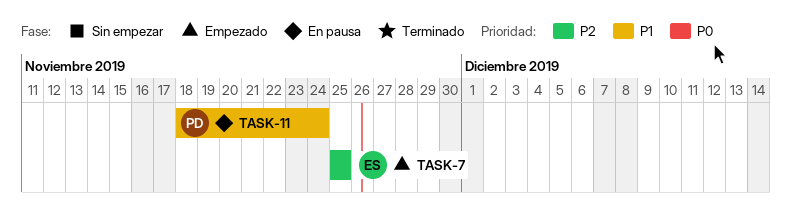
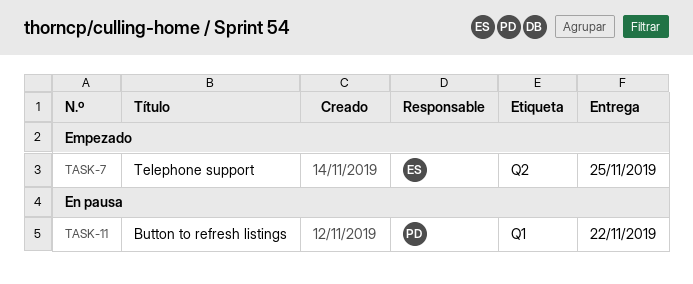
TASK-11, due: Nov 24 -> Nov 22

